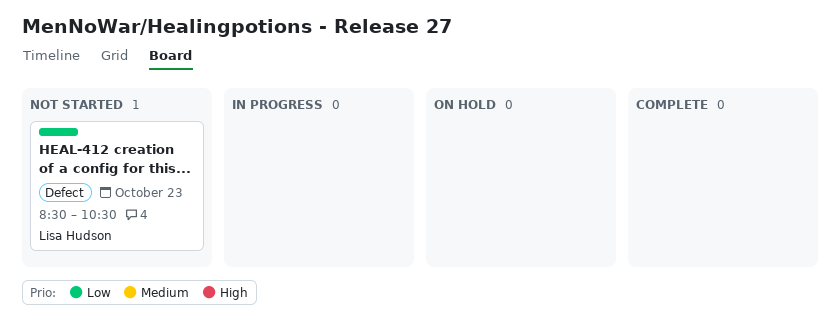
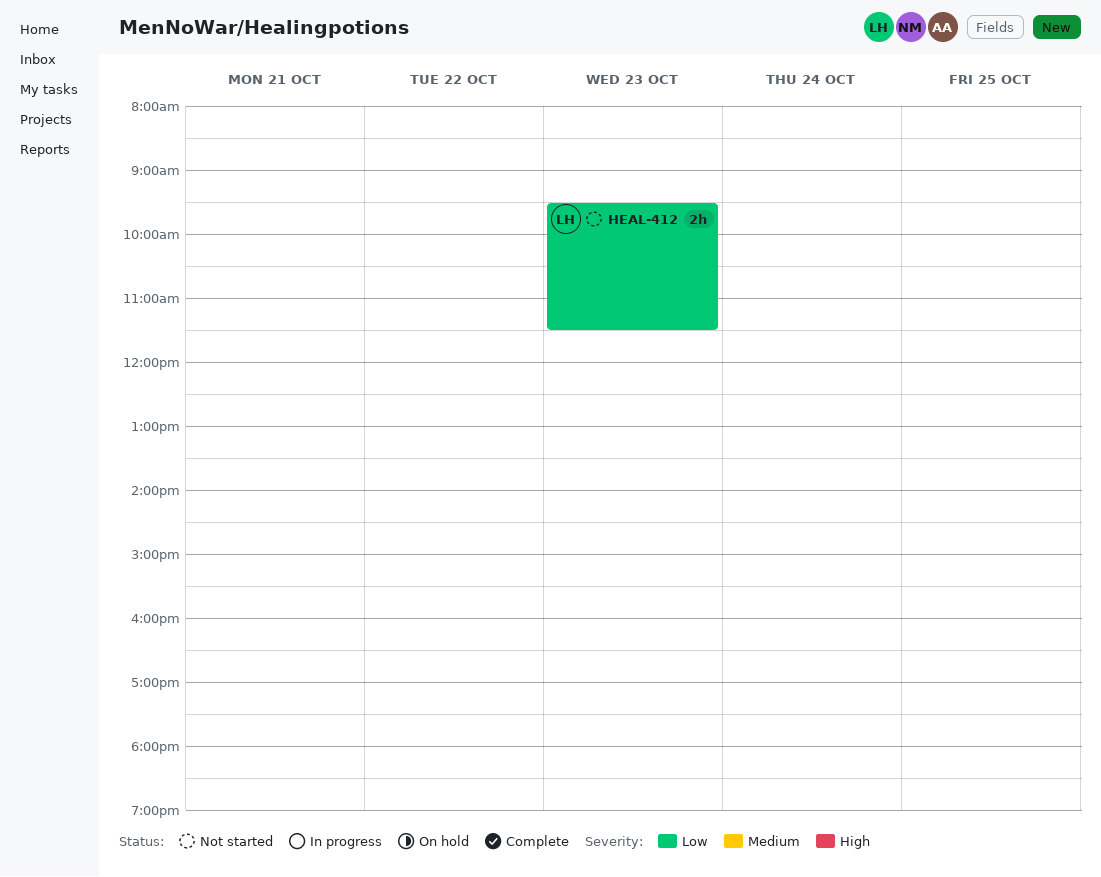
HEAL-412, begins: 08:30 -> 09:30
HEAL-412, ends: 10:30 -> 11:30

